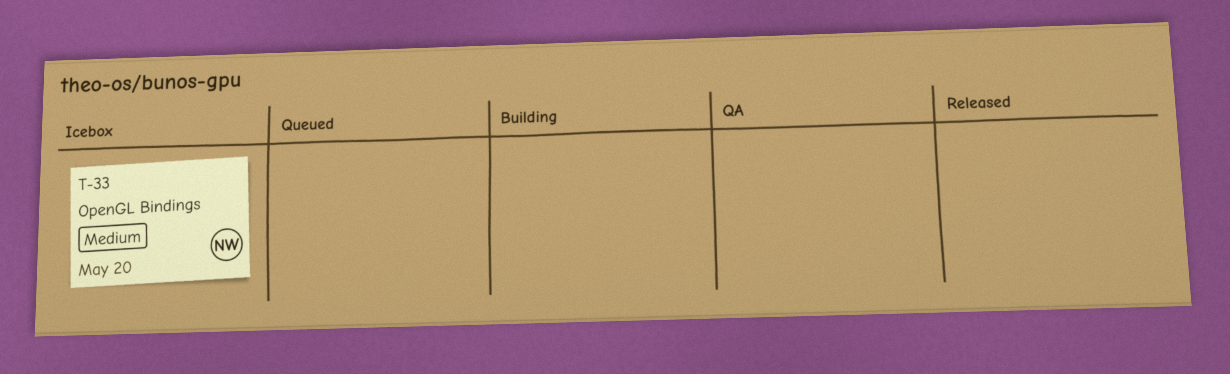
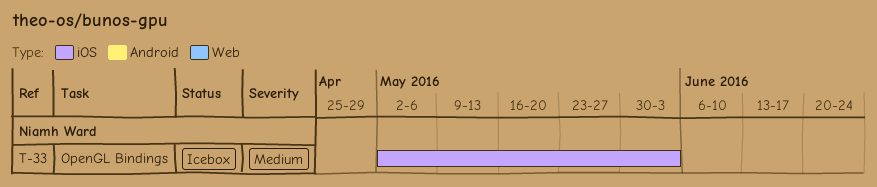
T-33, due: May 20 -> Jun 3

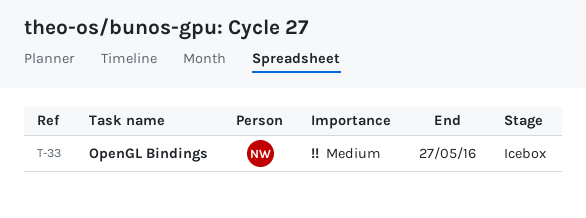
T-33, due: Jun 3 -> May 27

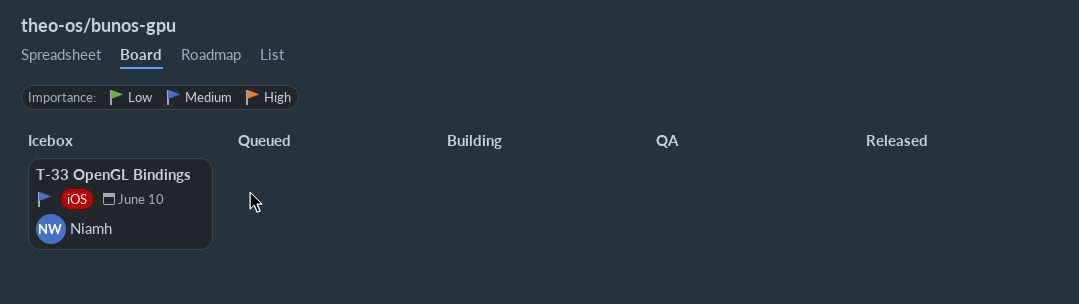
T-33, due: May 27 -> Jun 10

